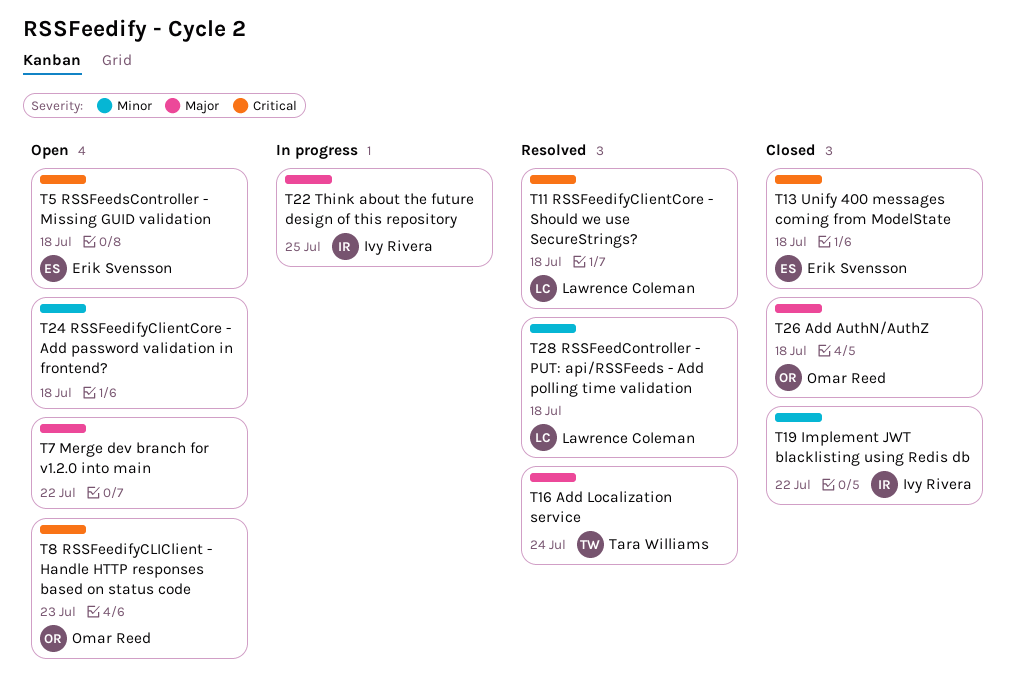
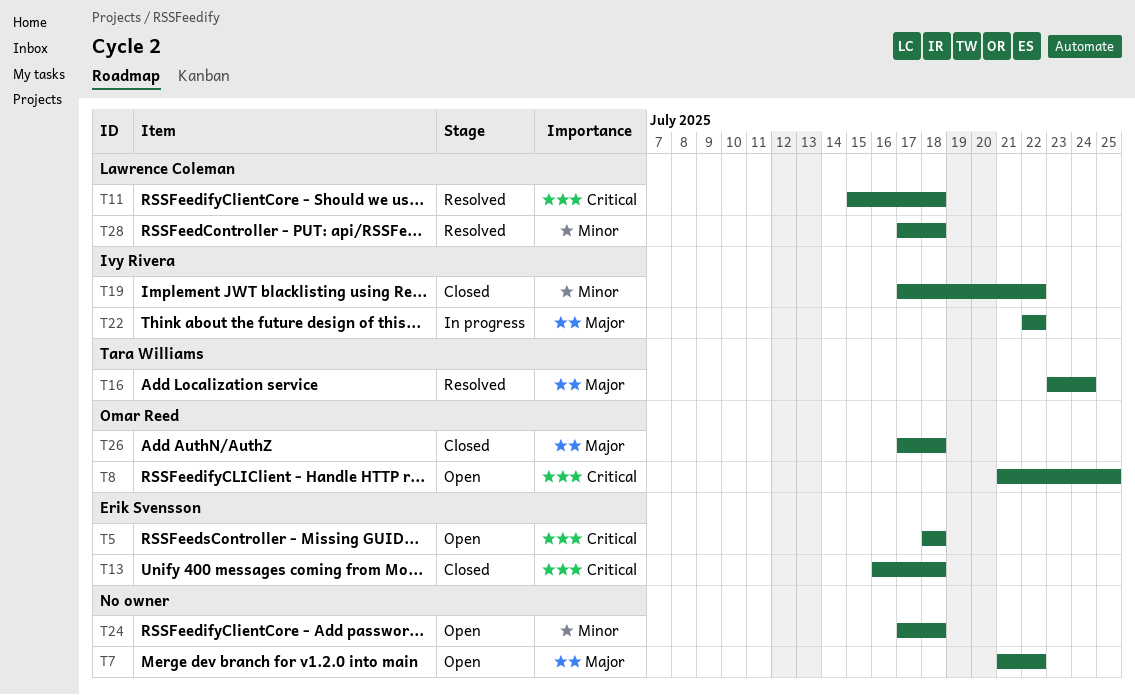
T8, due: Jul 23 -> Jul 25
T22, due: Jul 25 -> Jul 22

